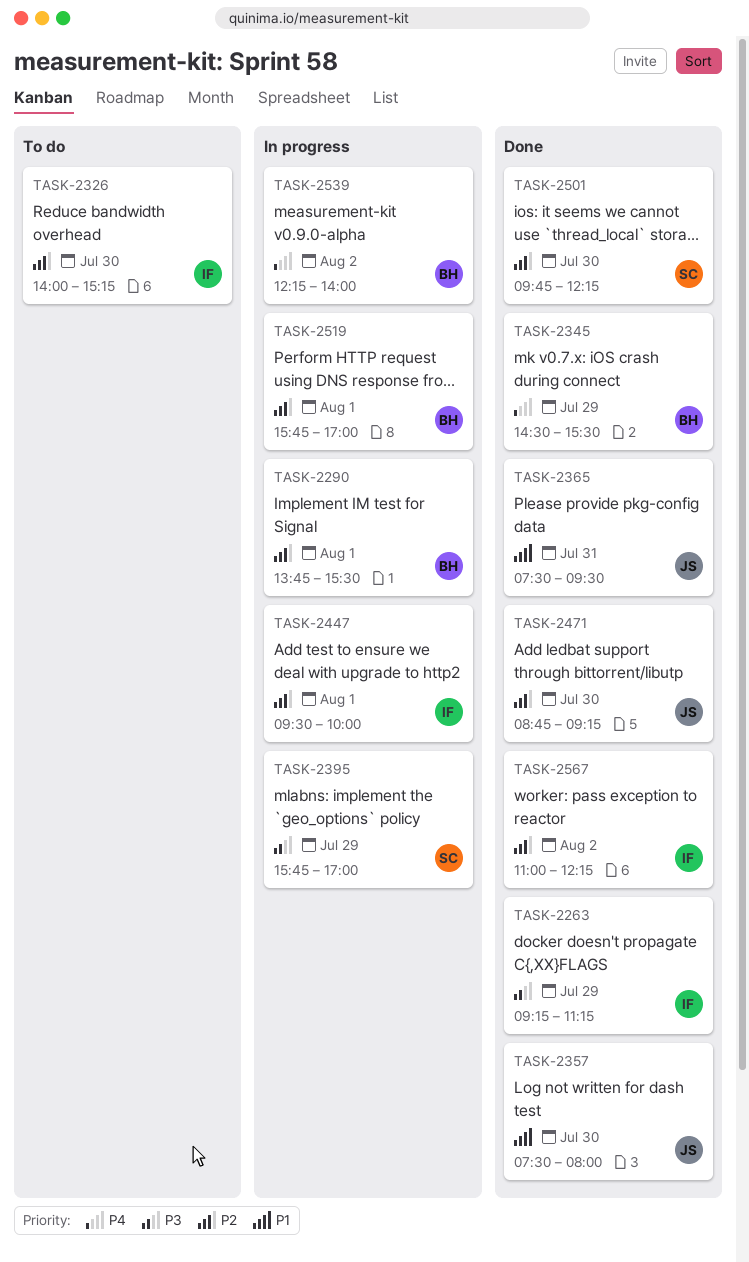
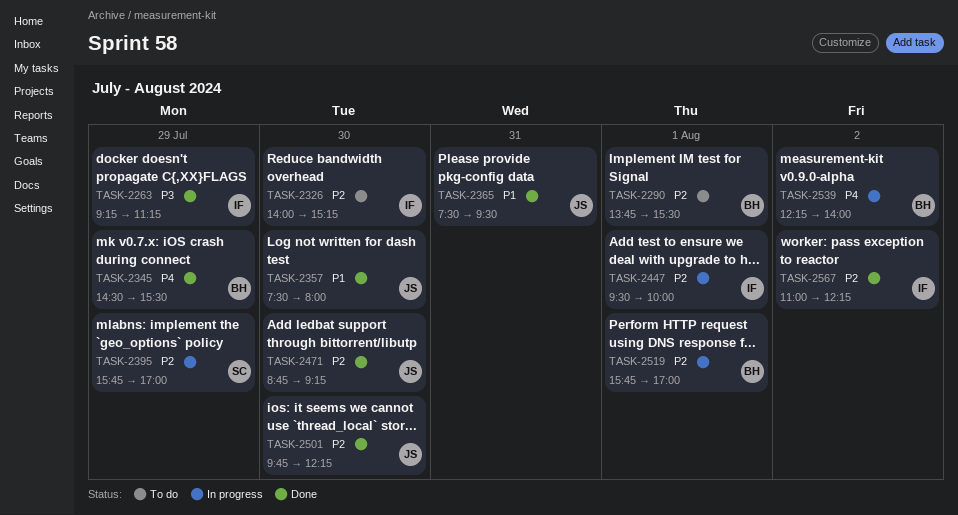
TASK-2290, status: In progress -> To do
TASK-2395, priority: P3 -> P2
TASK-2501, owner: SC -> JS

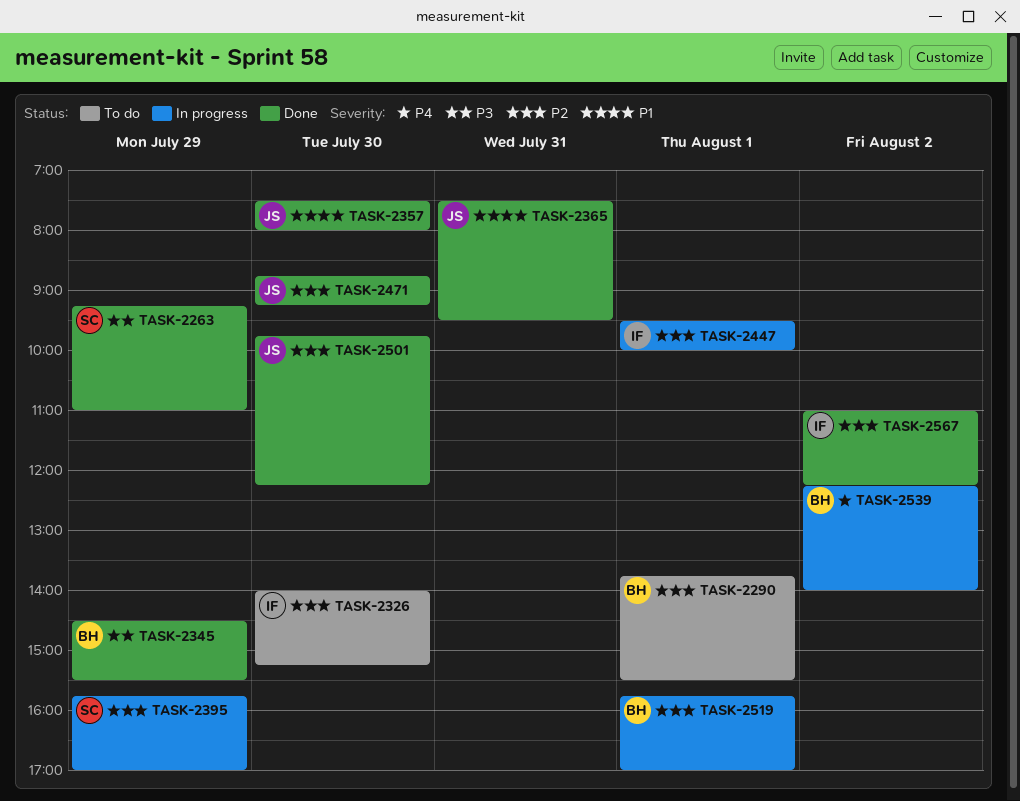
TASK-2263, owner: IF -> SC
TASK-2263, ends: 11:15 -> 11:00
TASK-2345, priority: P4 -> P3

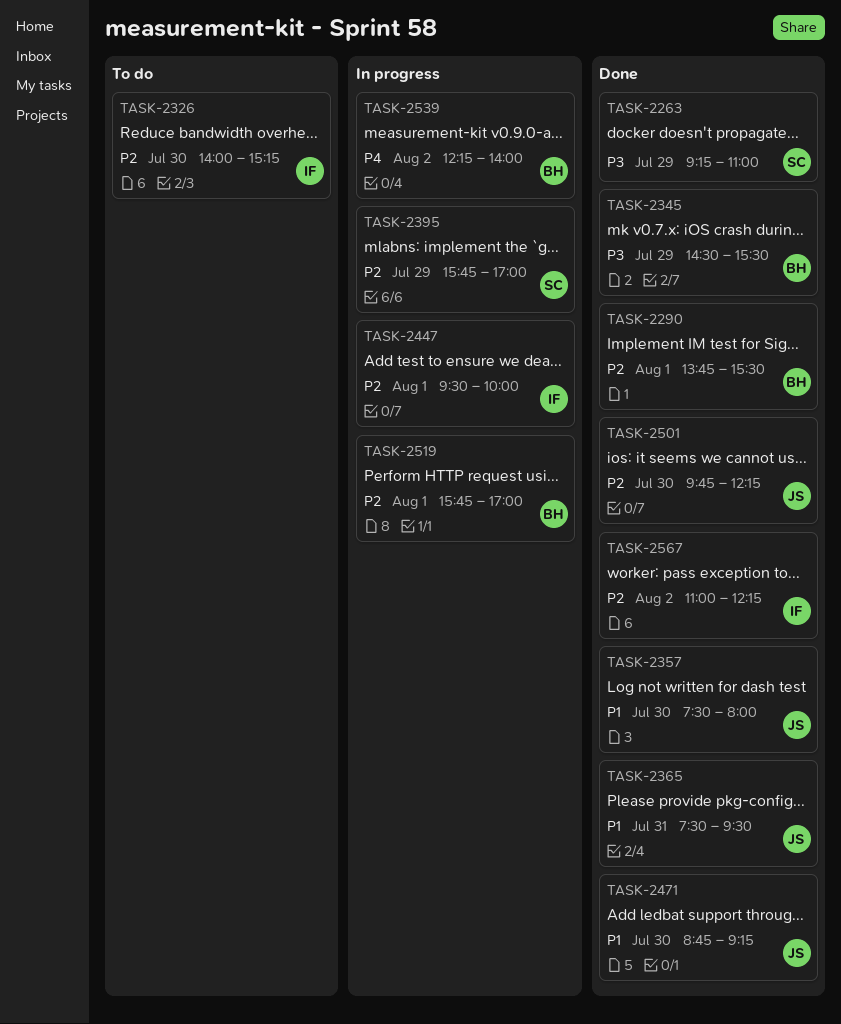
TASK-2290, status: To do -> Done
TASK-2471, priority: P2 -> P1

